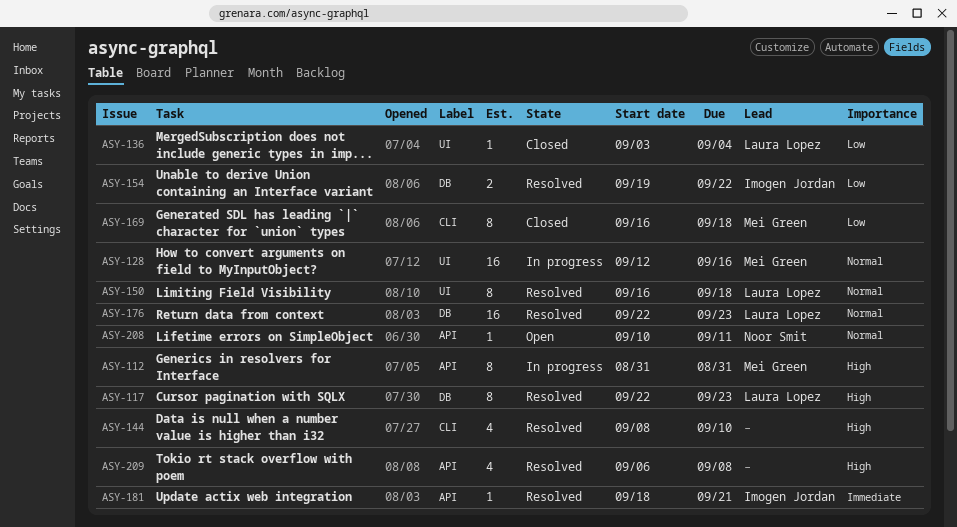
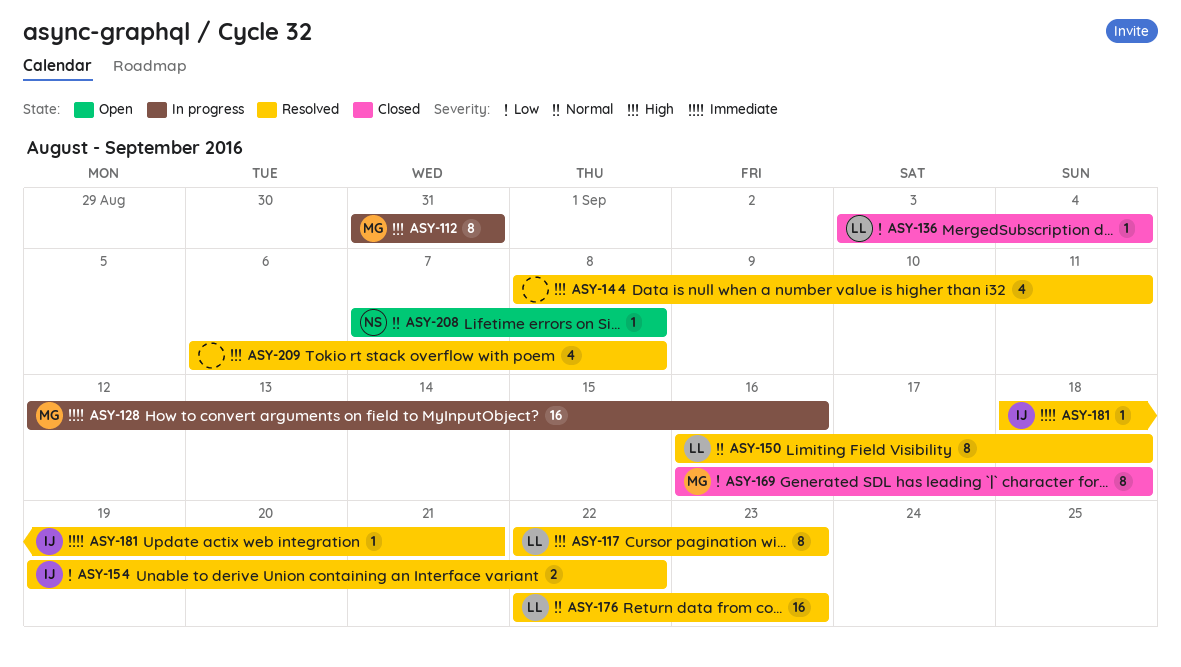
ASY-128, priority: Normal -> Immediate
ASY-144, due: Sep 10 -> Sep 11
ASY-208, start: Sep 10 -> Sep 7
ASY-208, due: Sep 11 -> Sep 8

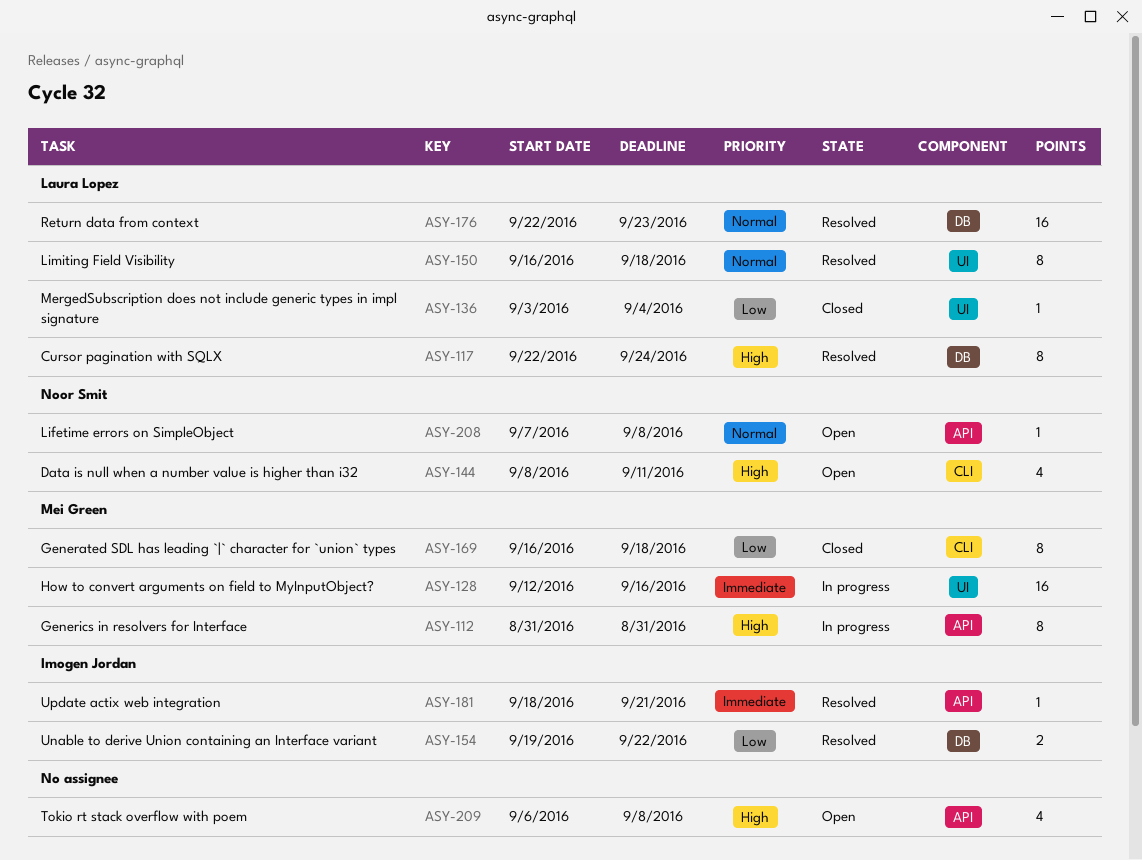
ASY-117, due: Sep 23 -> Sep 24
ASY-144, status: Resolved -> Open
ASY-144, owner: none -> Noor Smit
ASY-209, status: Resolved -> Open

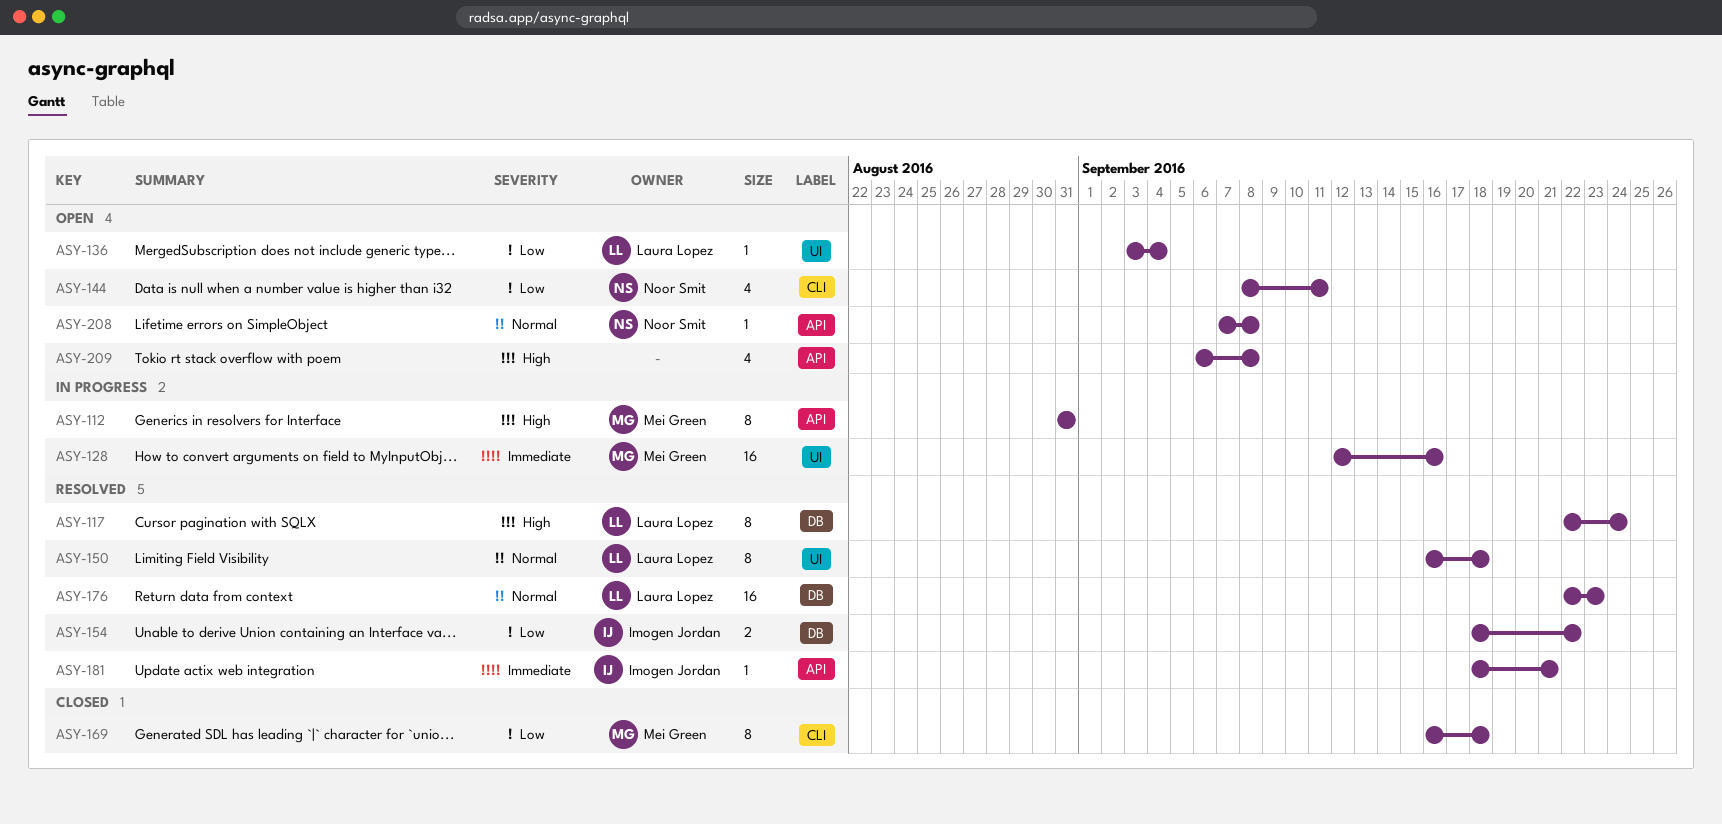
ASY-136, status: Closed -> Open
ASY-144, priority: High -> Low
ASY-154, start: Sep 19 -> Sep 18

